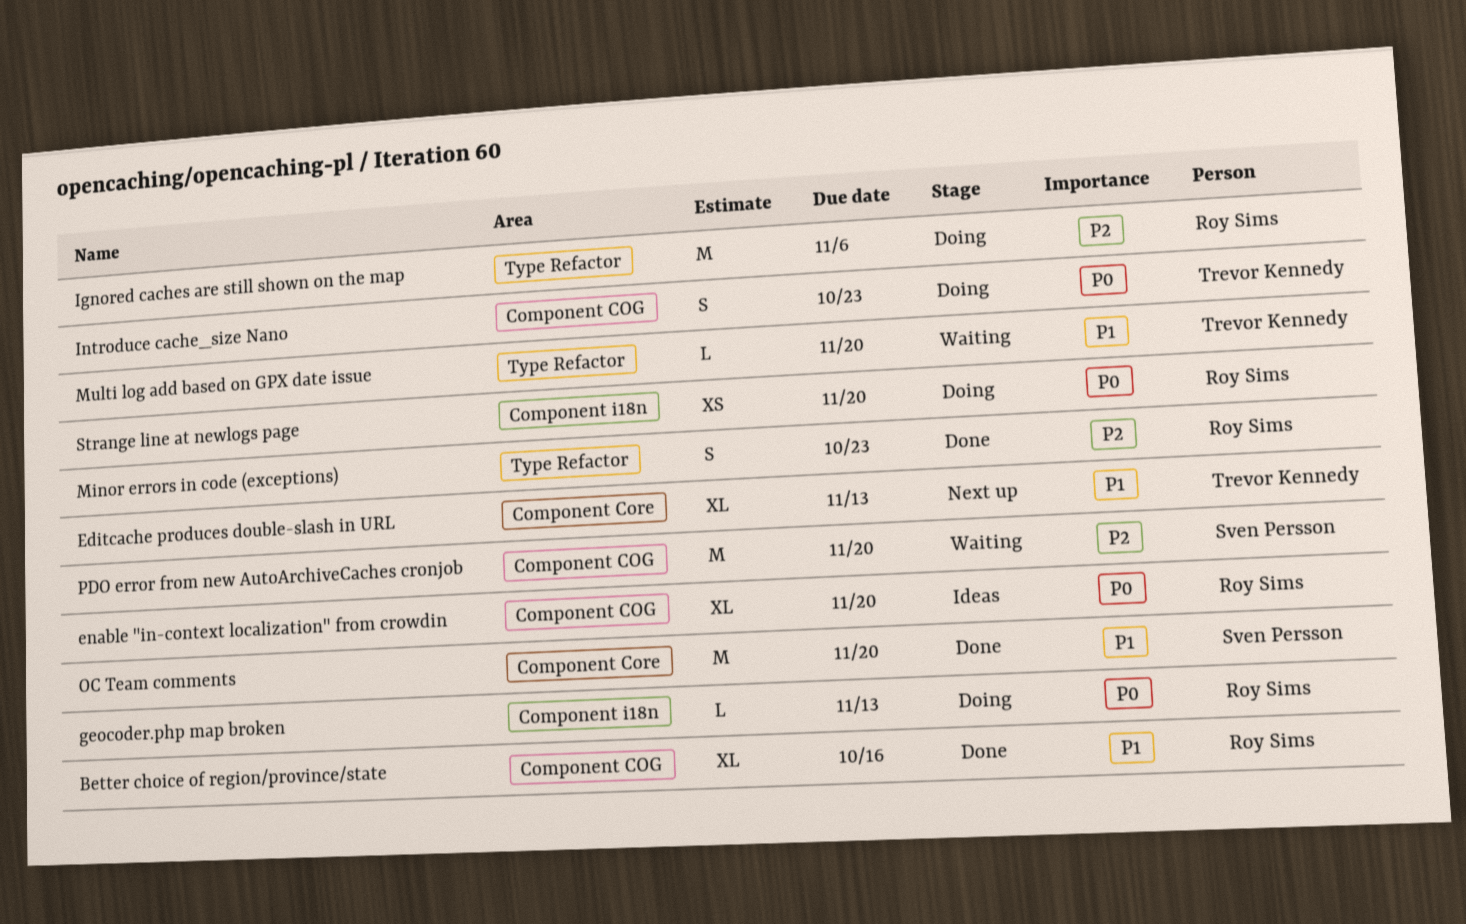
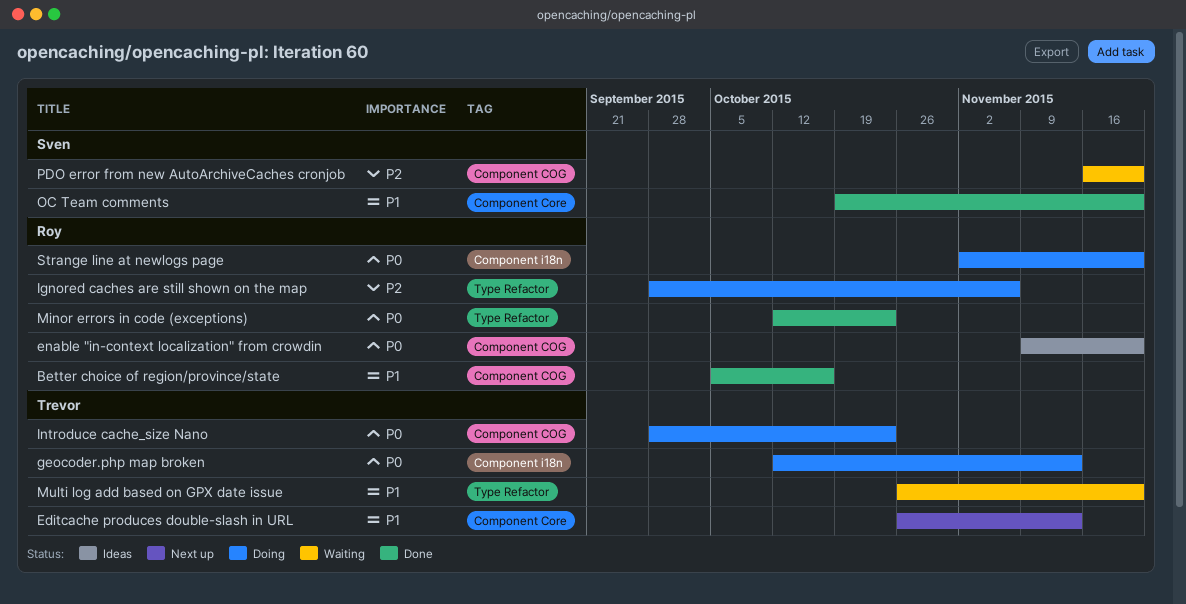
geocoder.php map broken, owner: Roy Sims -> Trevor Kennedy
Minor errors in code (exceptions), priority: P2 -> P0

